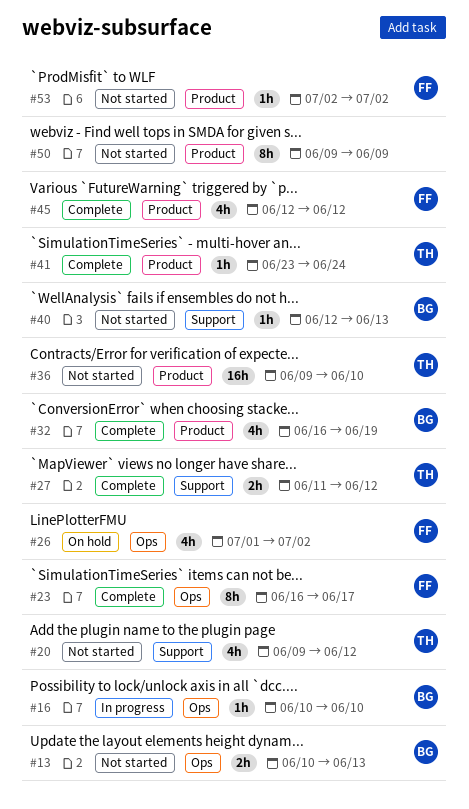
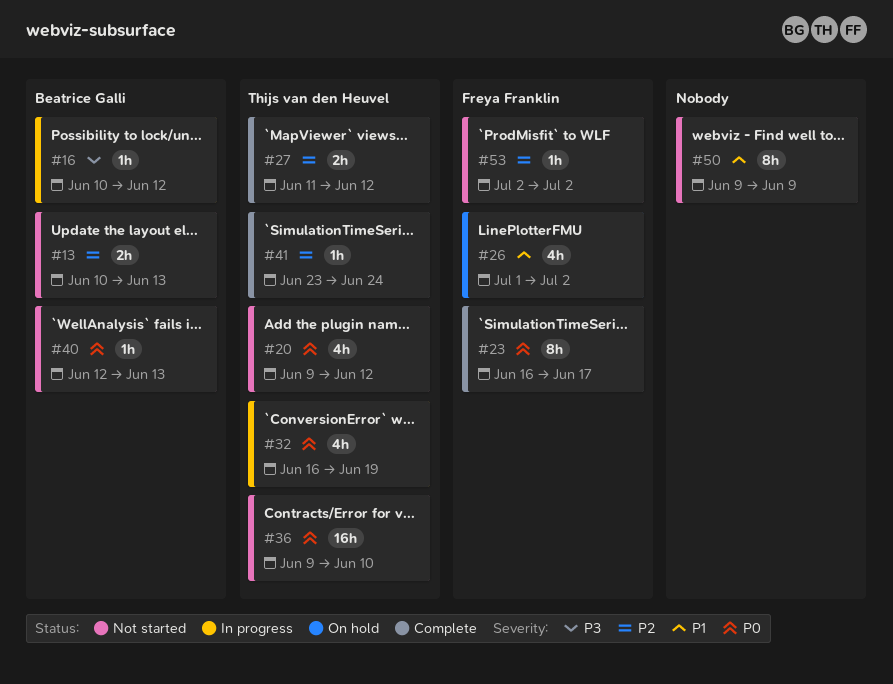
#16, due: Jun 10 -> Jun 12
#32, status: Complete -> In progress
#32, owner: Beatrice Galli -> Thijs van den Heuvel
#45: present -> none

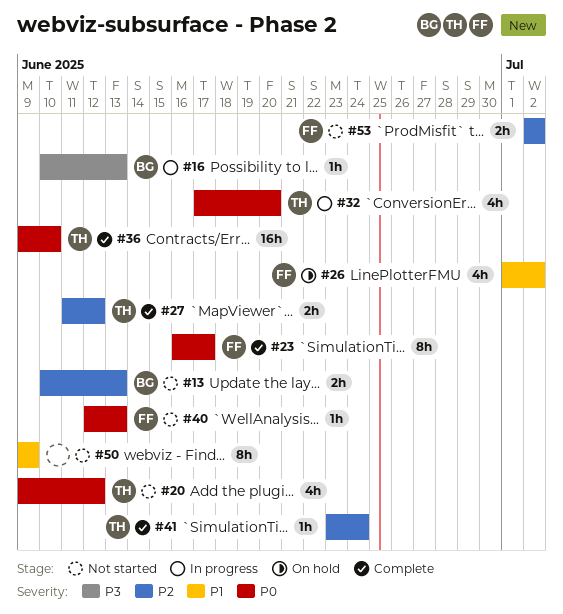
#16, due: Jun 12 -> Jun 13
#32, start: Jun 16 -> Jun 17
#32, due: Jun 19 -> Jun 20
#36, status: Not started -> Complete
#40, owner: Beatrice Galli -> Freya Franklin
#53, estimate: 1h -> 2h

